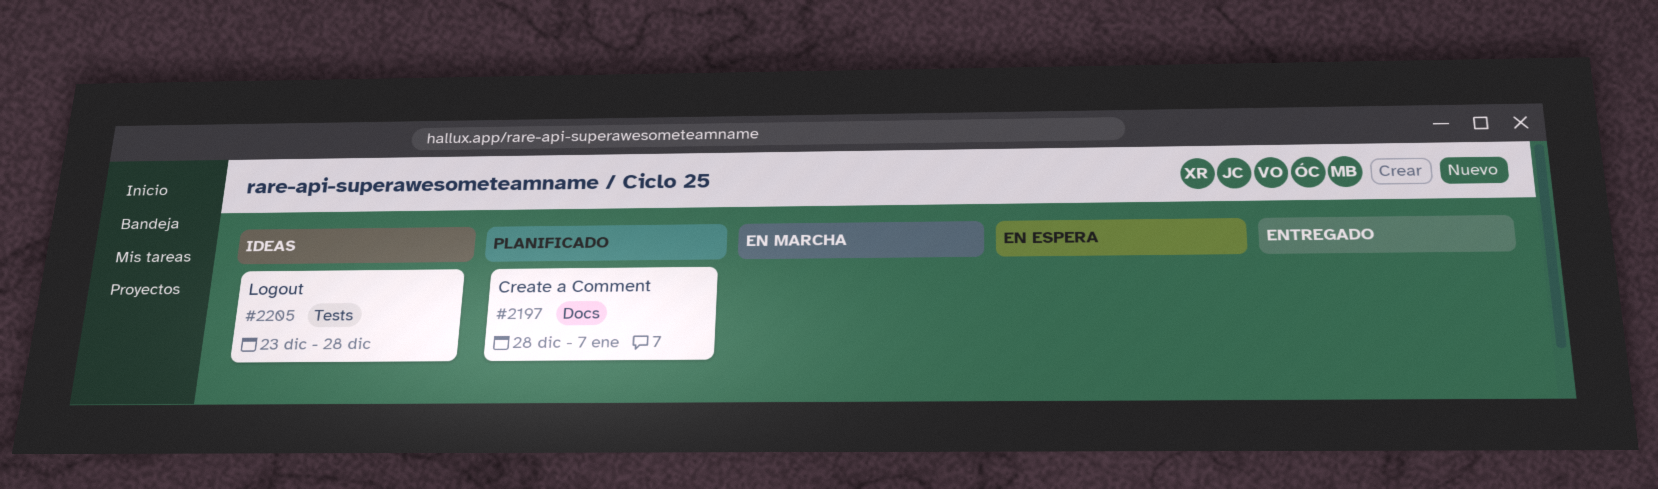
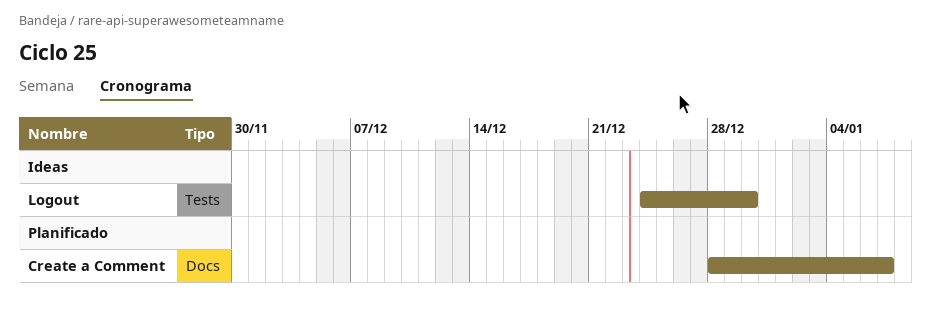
Logout, start: Dec 23 -> Dec 24
Logout, due: Dec 28 -> Dec 30

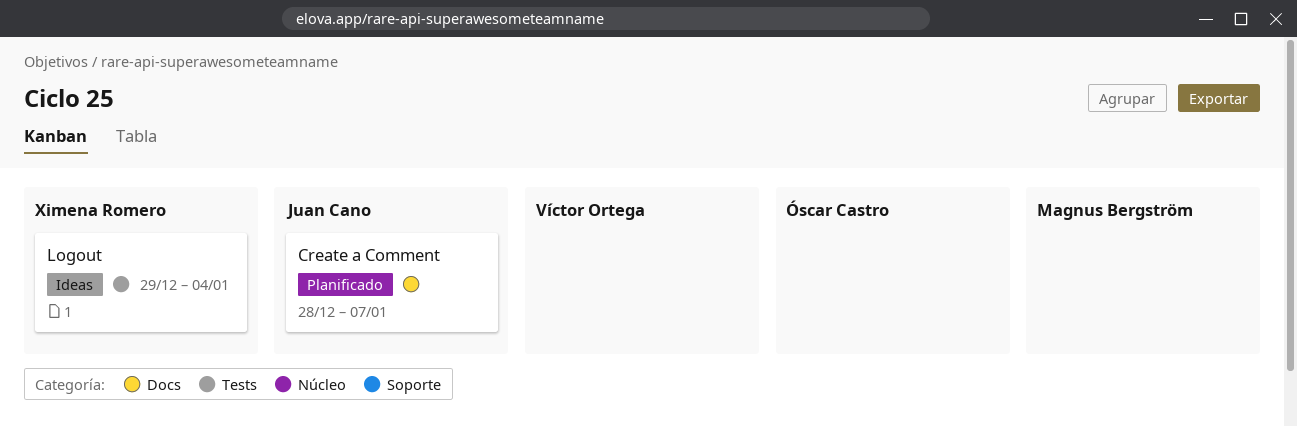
Logout, start: Dec 24 -> Dec 29
Logout, due: Dec 30 -> Jan 4

